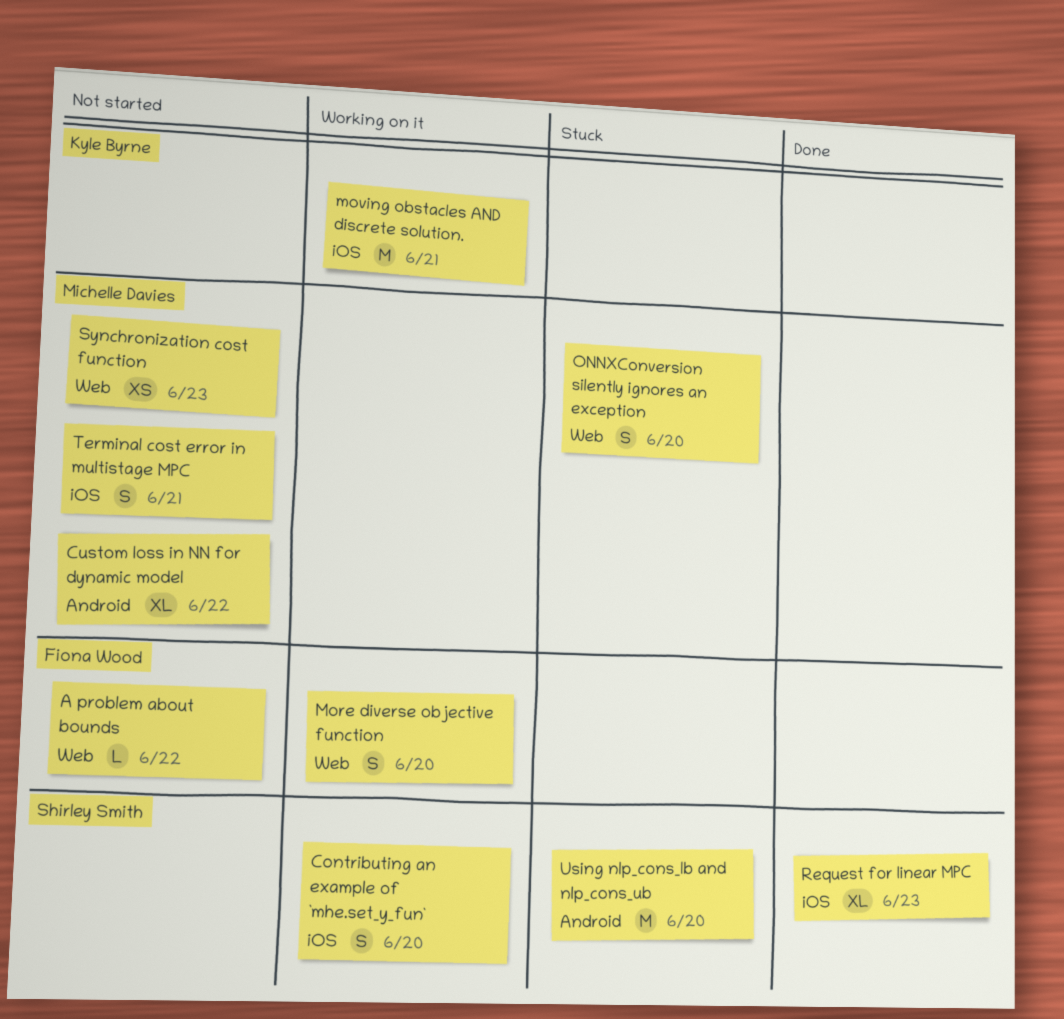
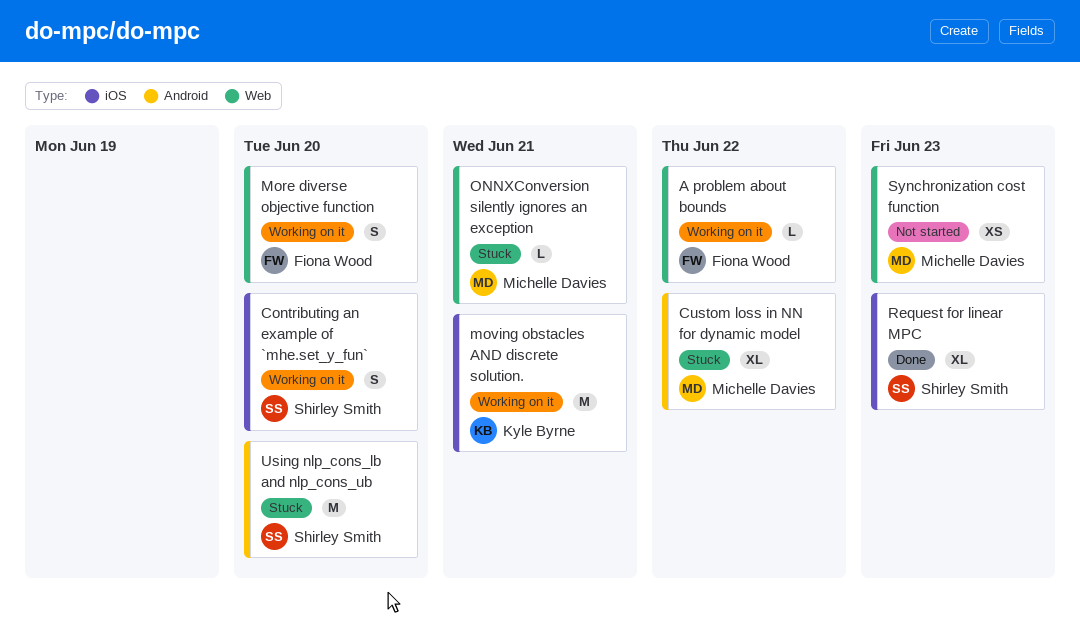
A problem about bounds, status: Not started -> Working on it
Custom loss in NN for dynamic model, status: Not started -> Stuck
ONNXConversion silently ignores an exception, estimate: S -> L
ONNXConversion silently ignores an exception, due: Jun 20 -> Jun 21
Terminal cost error in multistage MPC: present -> none

